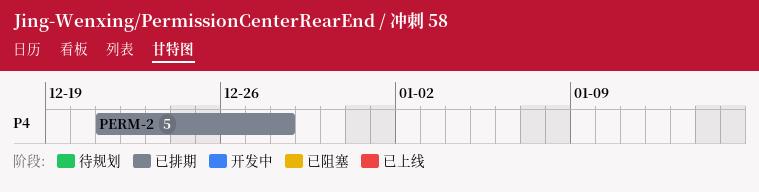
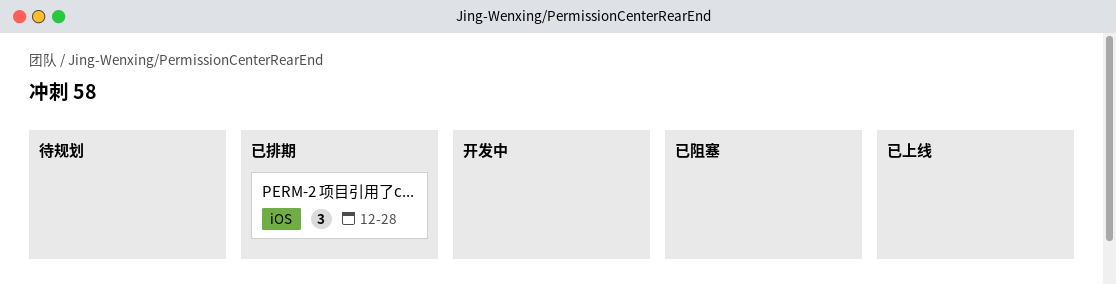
PERM-2, estimate: 5 -> 3

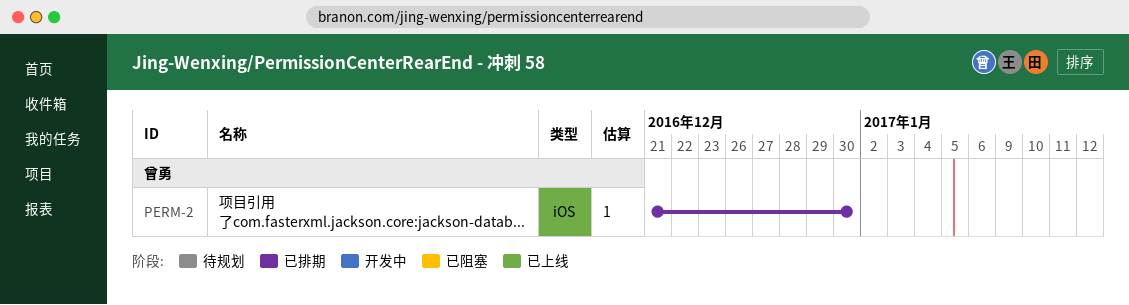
PERM-2, estimate: 3 -> 1
PERM-2, due: Dec 28 -> Dec 30

